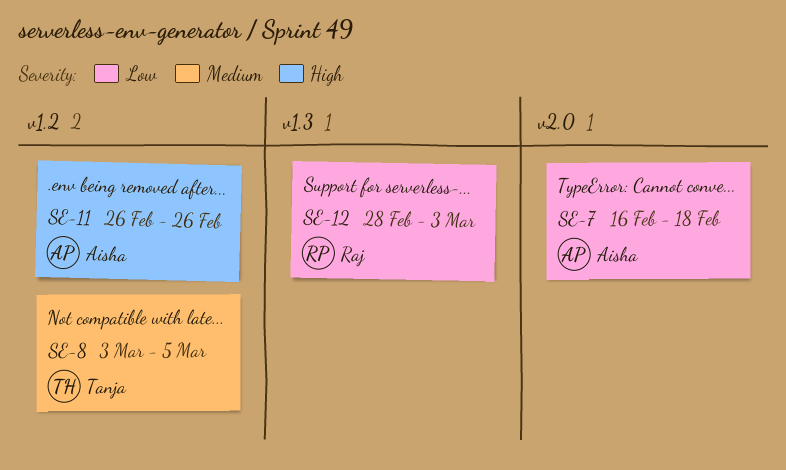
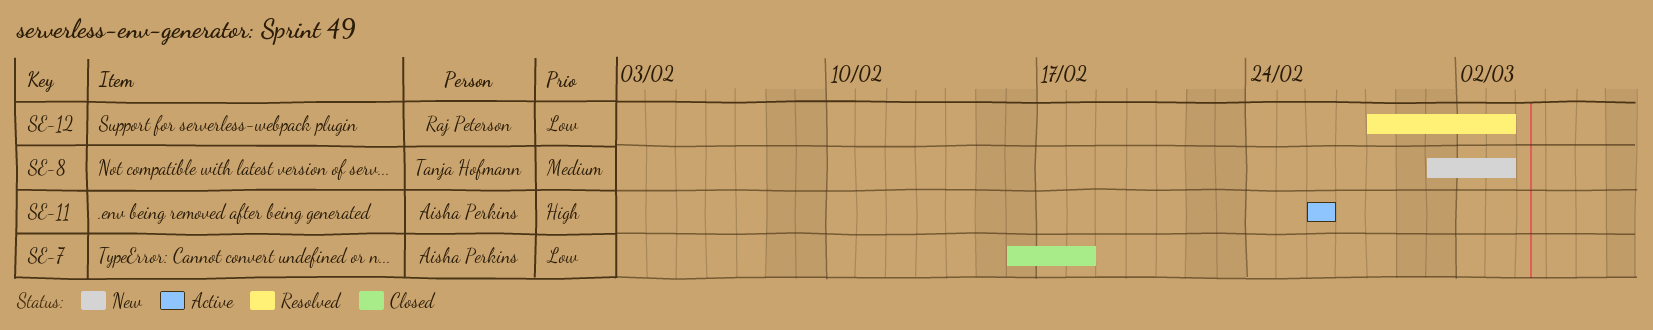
SE-8, start: Mar 3 -> Mar 1
SE-8, due: Mar 5 -> Mar 3

